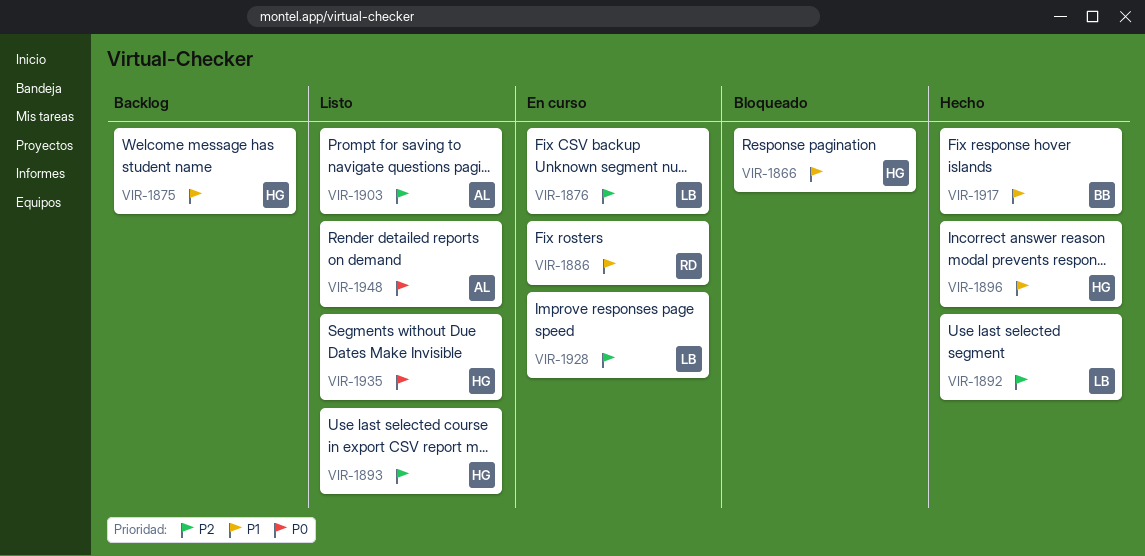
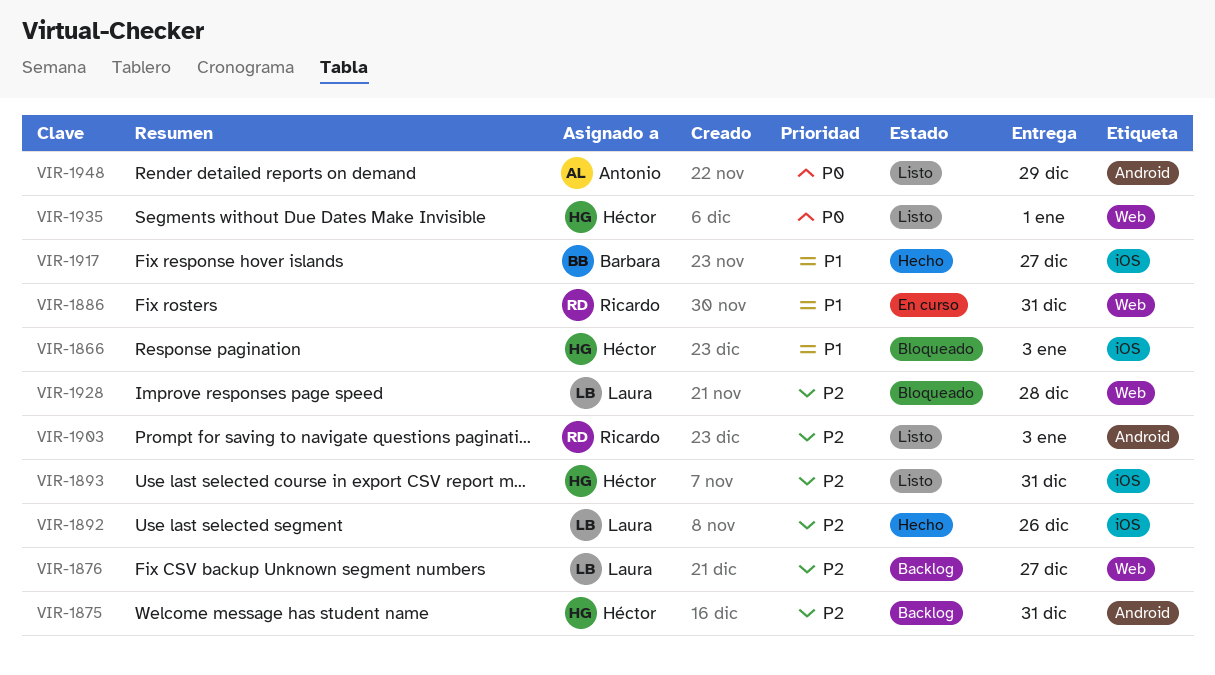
VIR-1875, priority: P1 -> P2
VIR-1876, status: En curso -> Backlog
VIR-1896: present -> none
VIR-1903, owner: Antonio -> Ricardo
VIR-1928, status: En curso -> Bloqueado

